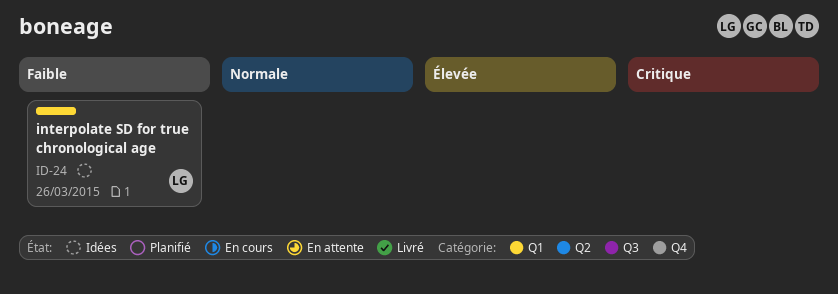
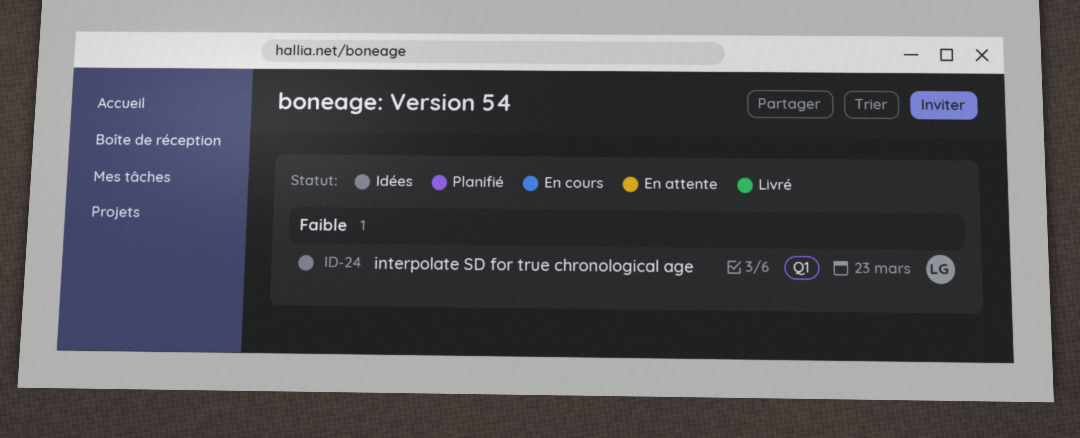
ID-24, due: Mar 26 -> Mar 23

